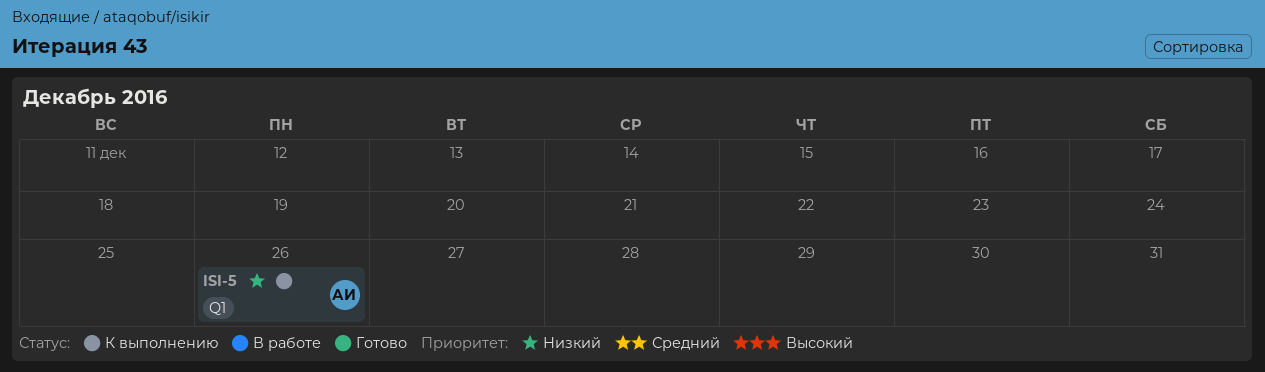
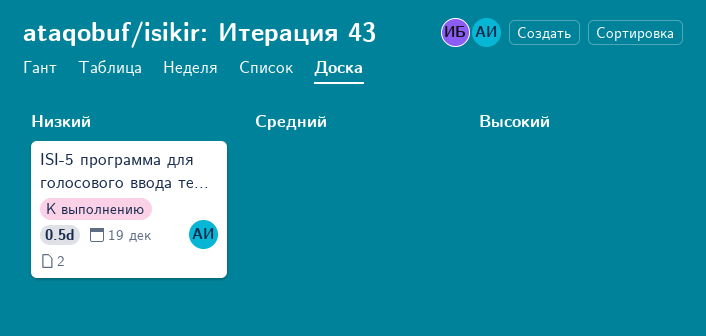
ISI-5, due: Dec 26 -> Dec 19

